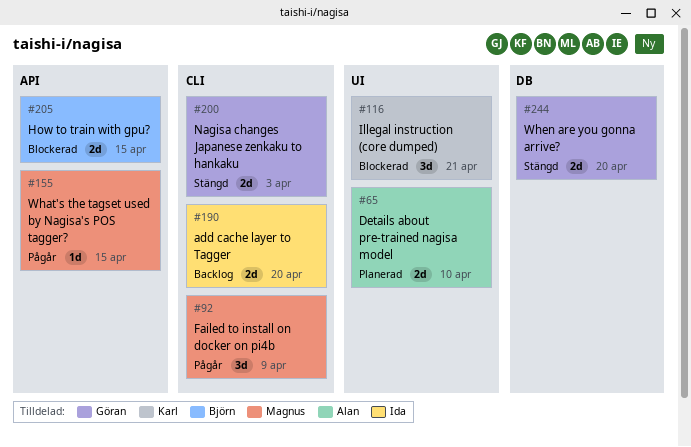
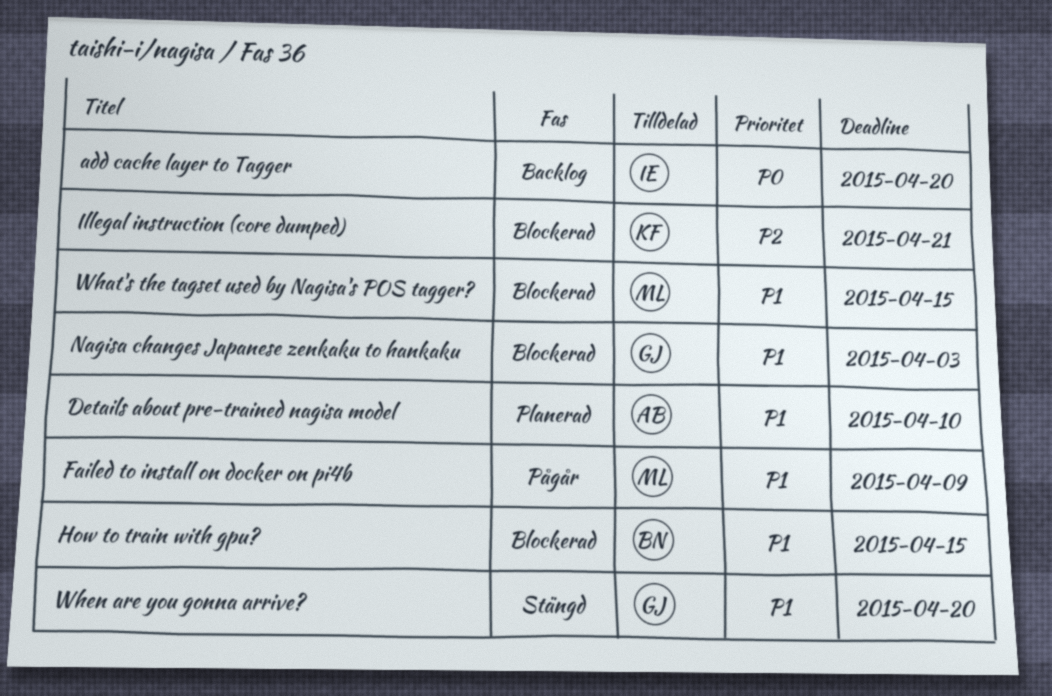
Nagisa changes Japanese zenkaku to hankaku, status: Stängd -> Blockerad
What's the tagset used by Nagisa's POS tagger?, status: Pågår -> Blockerad

